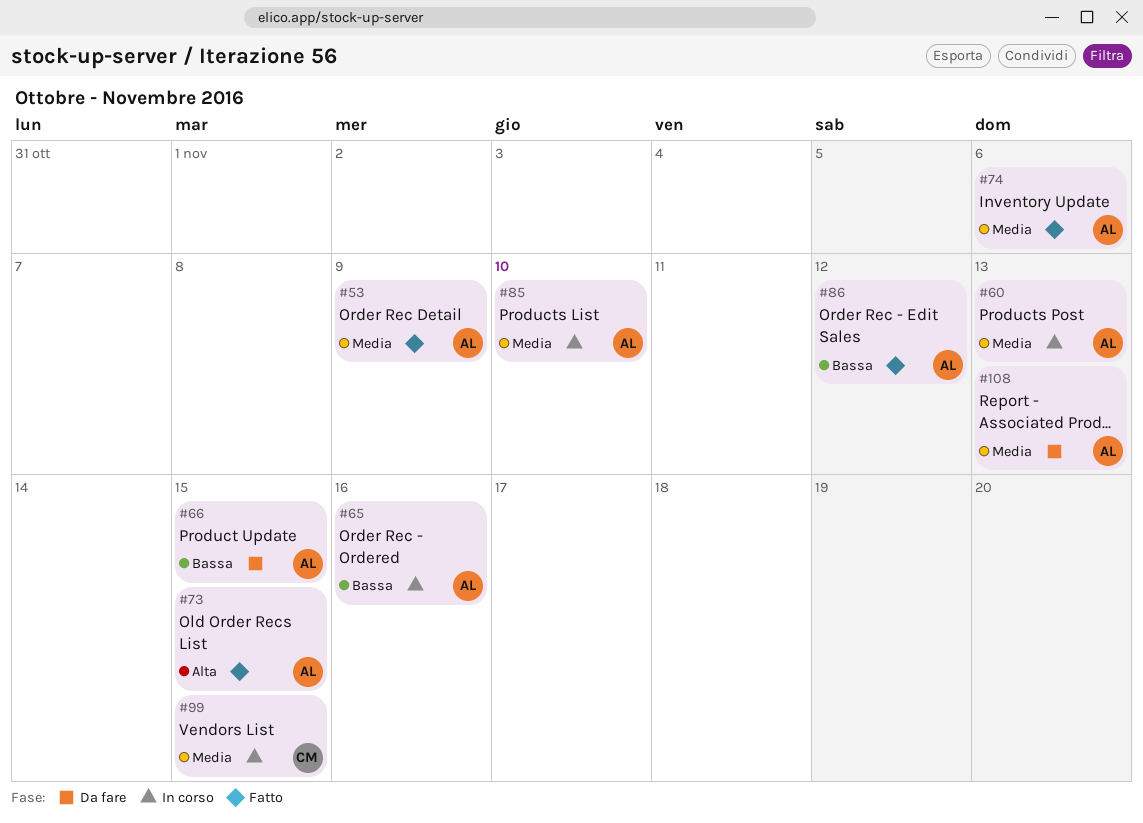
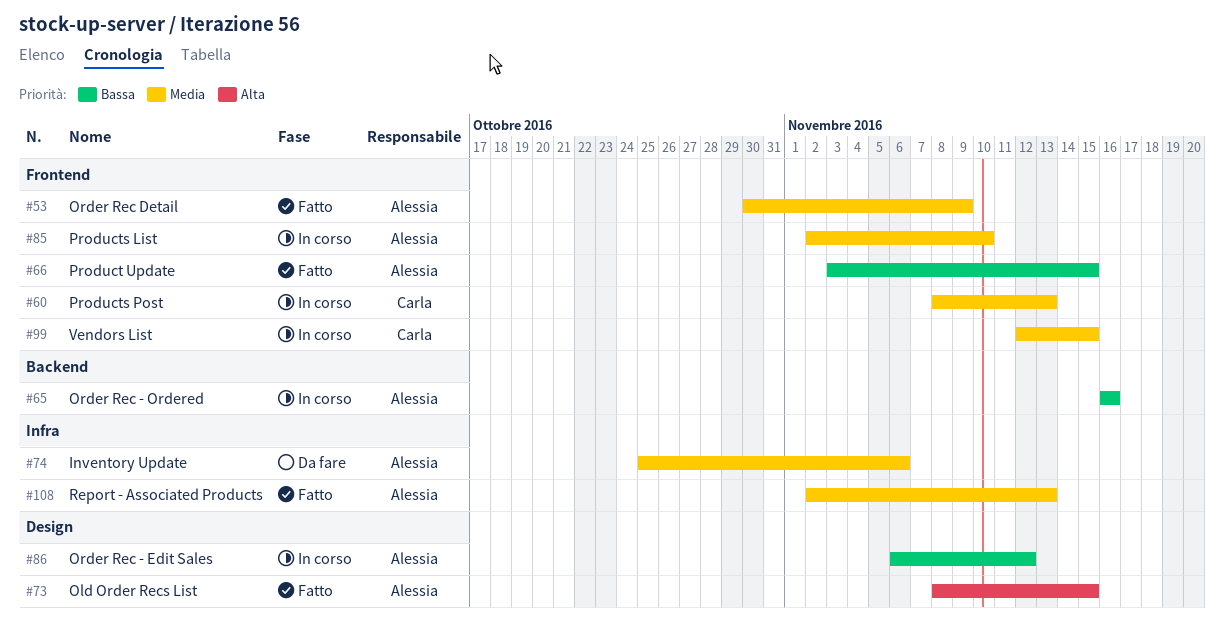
#60, owner: Alessia -> Carla
#66, status: Da fare -> Fatto
#74, status: Fatto -> Da fare
#86, status: Fatto -> In corso
#108, status: Da fare -> Fatto

